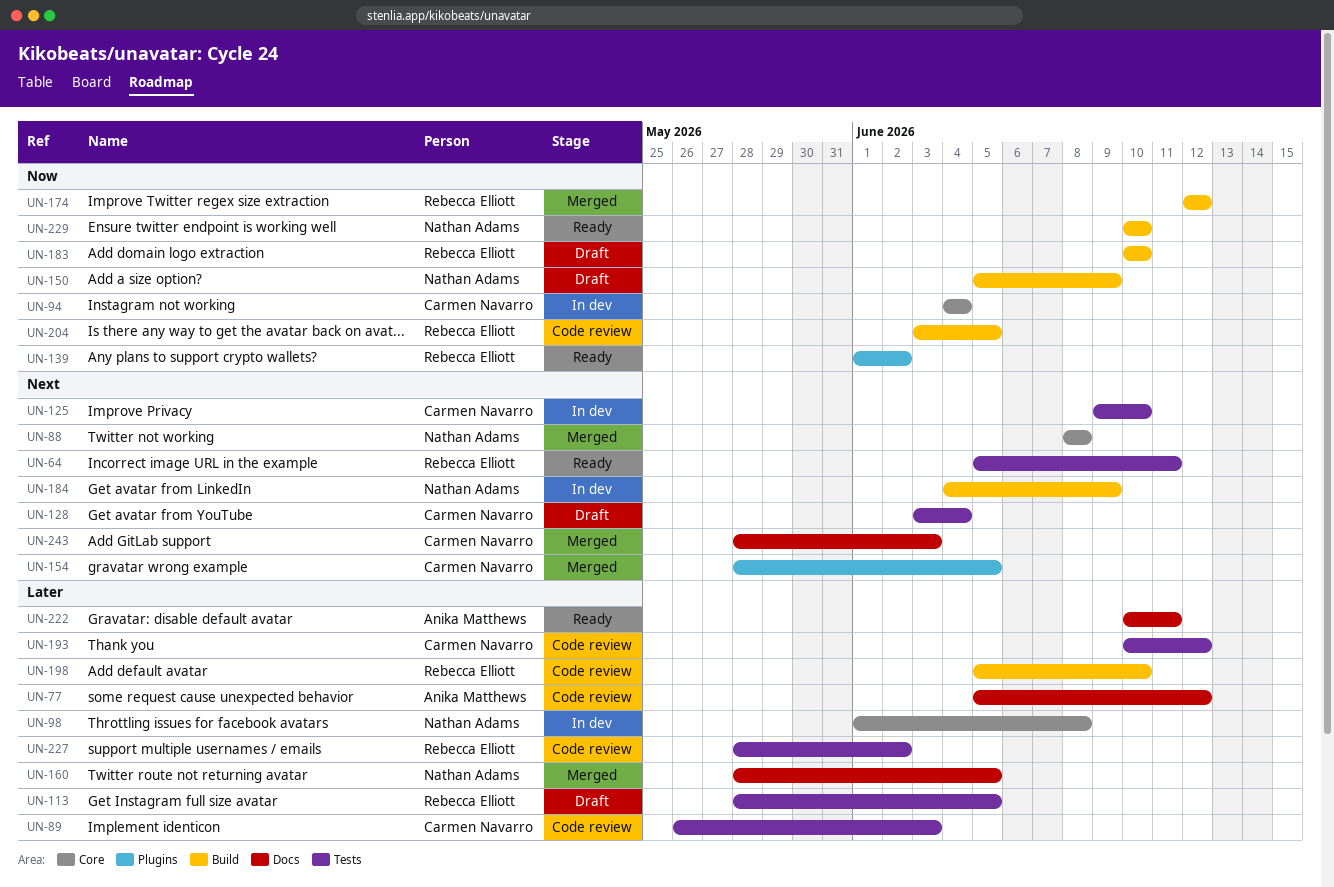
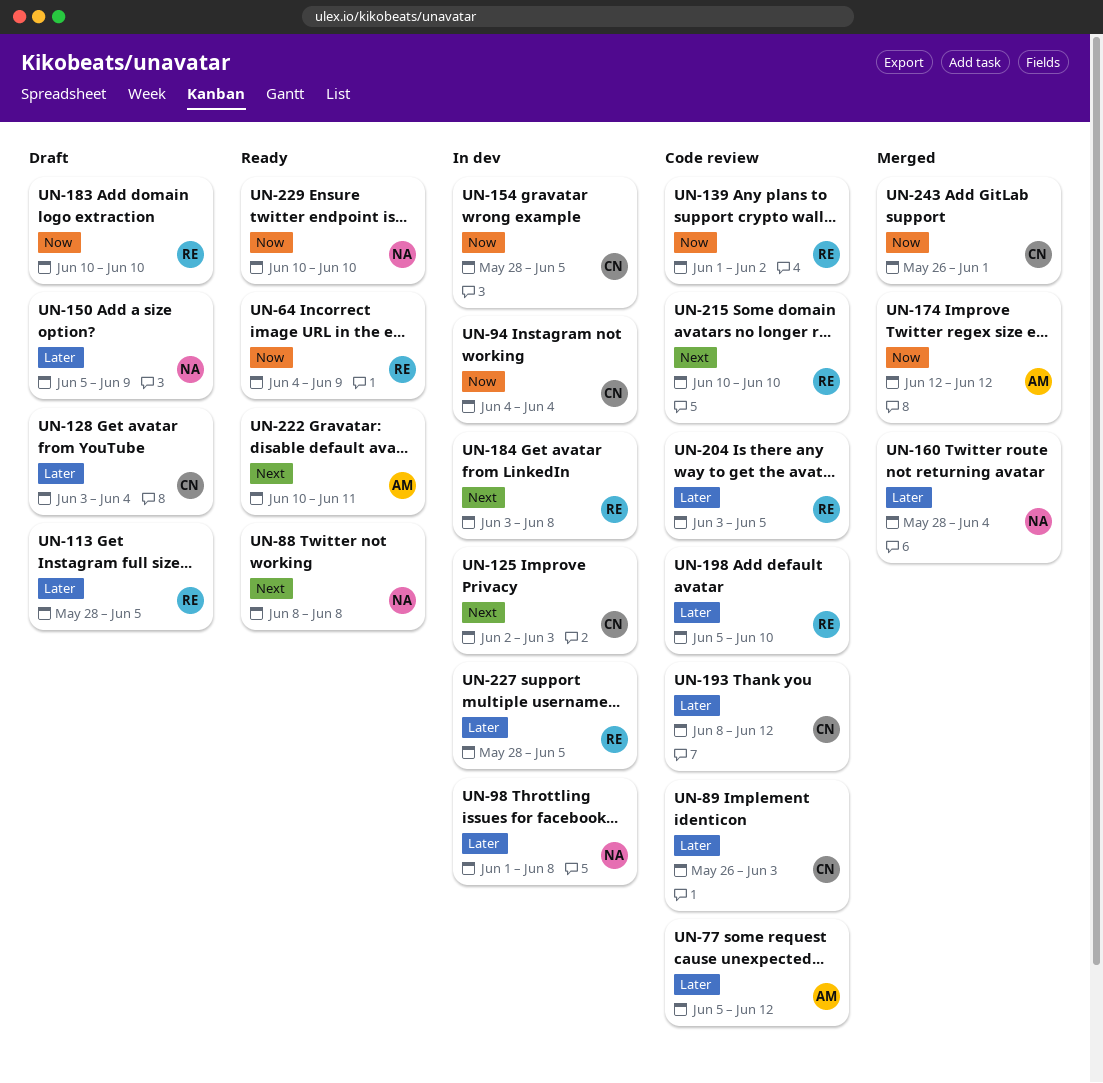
UN-64, priority: Next -> Now
UN-64, start: Jun 5 -> Jun 4
UN-64, due: Jun 11 -> Jun 9
UN-88, status: Merged -> Ready
UN-125, start: Jun 9 -> Jun 2
UN-125, due: Jun 10 -> Jun 3
UN-128, priority: Next -> Later
UN-139, status: Ready -> Code review
UN-150, priority: Now -> Later
UN-154, status: Merged -> In dev
UN-154, priority: Next -> Now
UN-160, due: Jun 5 -> Jun 4
UN-174, owner: Rebecca Elliott -> Anika Matthews
UN-184, owner: Nathan Adams -> Rebecca Elliott
UN-184, start: Jun 4 -> Jun 3
UN-184, due: Jun 9 -> Jun 8
UN-193, start: Jun 10 -> Jun 8
UN-204, priority: Now -> Later
UN-215: none -> present
UN-222, priority: Later -> Next
UN-227, status: Code review -> In dev
UN-227, due: Jun 2 -> Jun 5
UN-243, priority: Next -> Now
UN-243, start: May 28 -> May 26
UN-243, due: Jun 3 -> Jun 1

